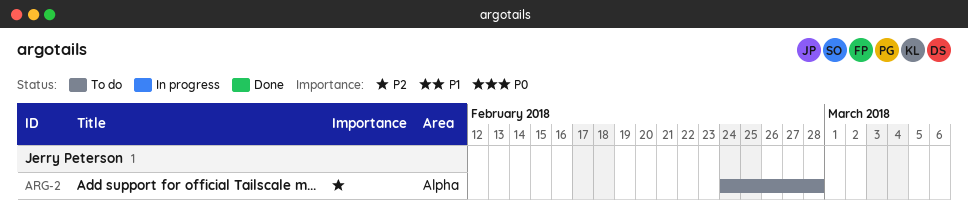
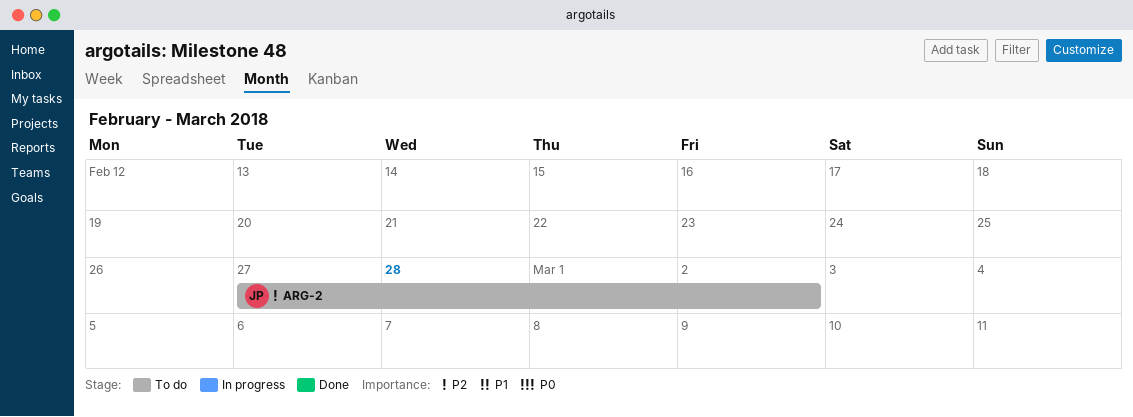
ARG-2, start: Feb 24 -> Feb 27
ARG-2, due: Feb 28 -> Mar 2

